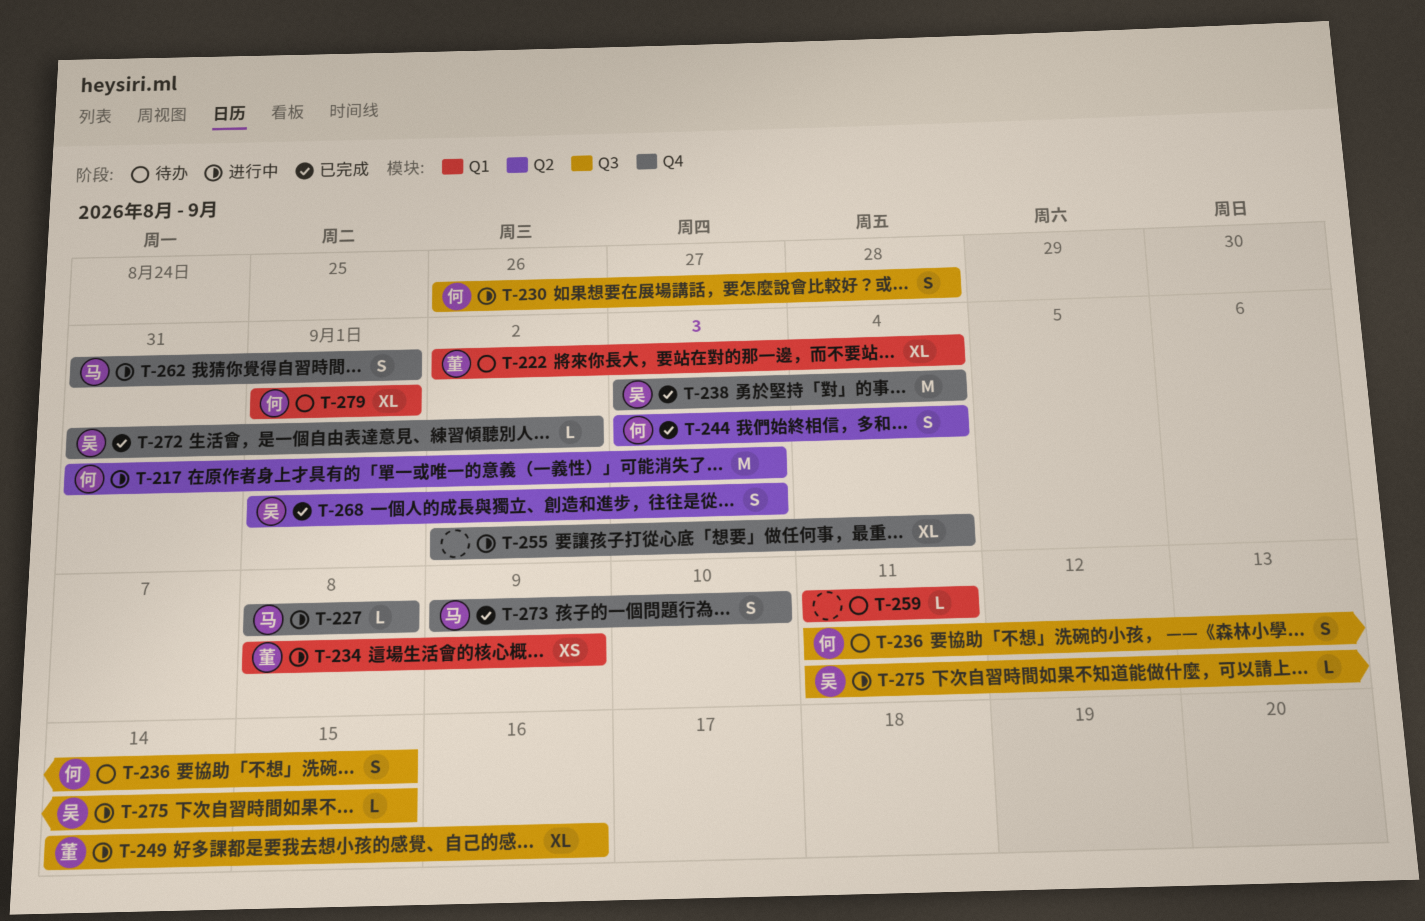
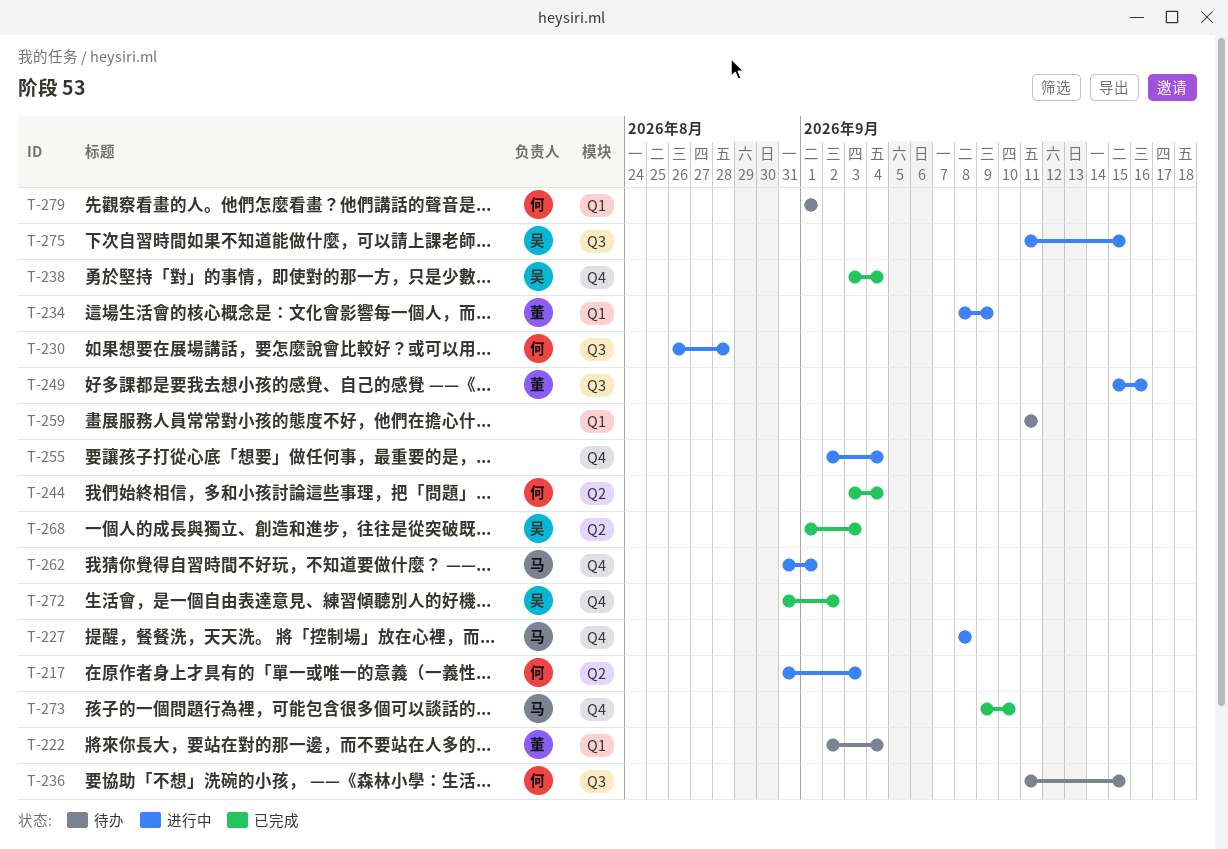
T-249, start: Sep 14 -> Sep 15

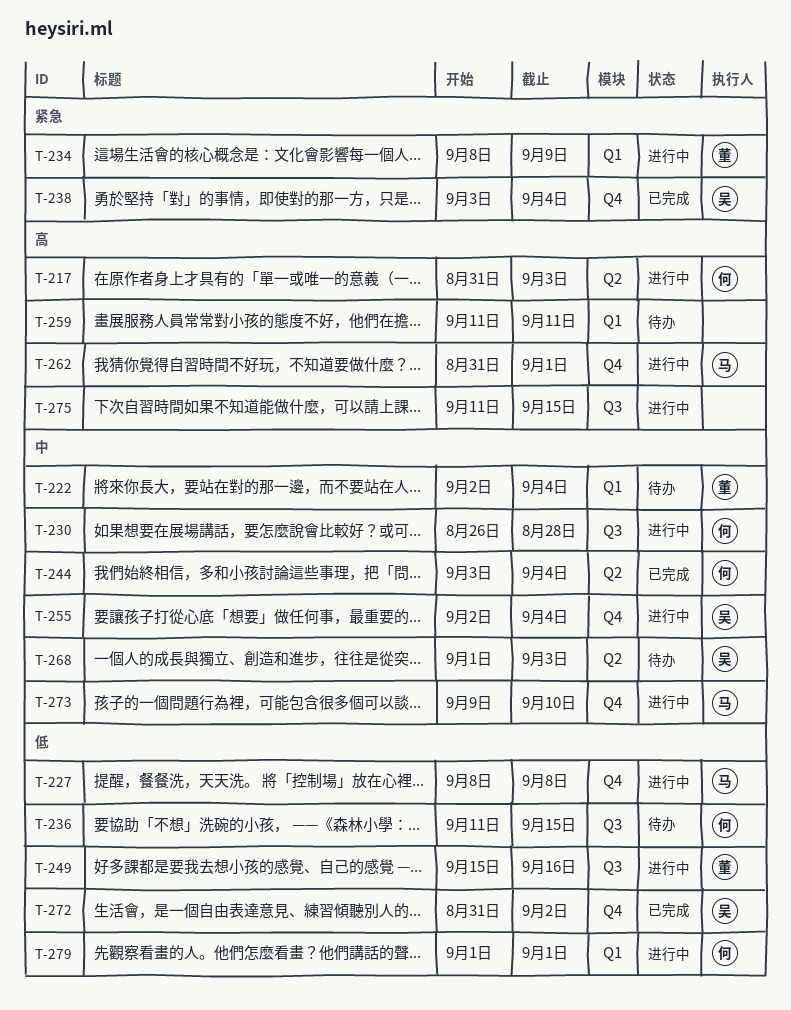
T-255, owner: none -> 吴
T-268, status: 已完成 -> 待办
T-273, status: 已完成 -> 进行中
T-275, owner: 吴 -> none
T-279, status: 待办 -> 进行中

